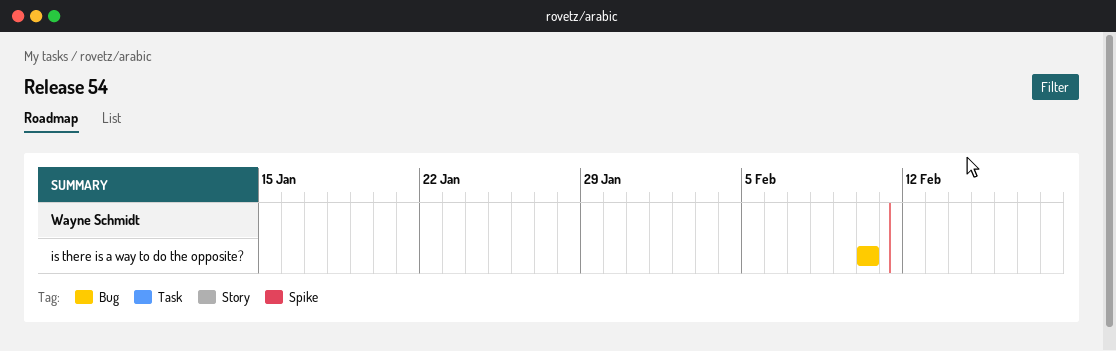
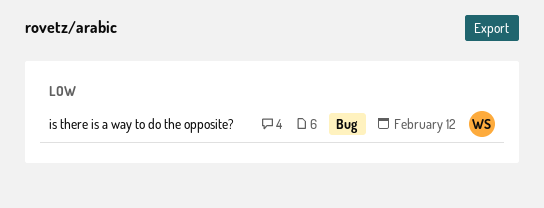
is there is a way to do the opposite?, due: Feb 10 -> Feb 12

